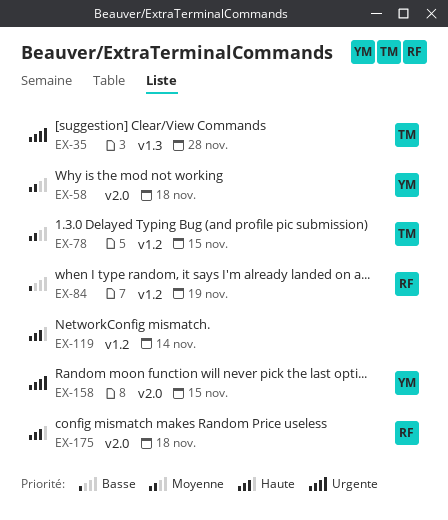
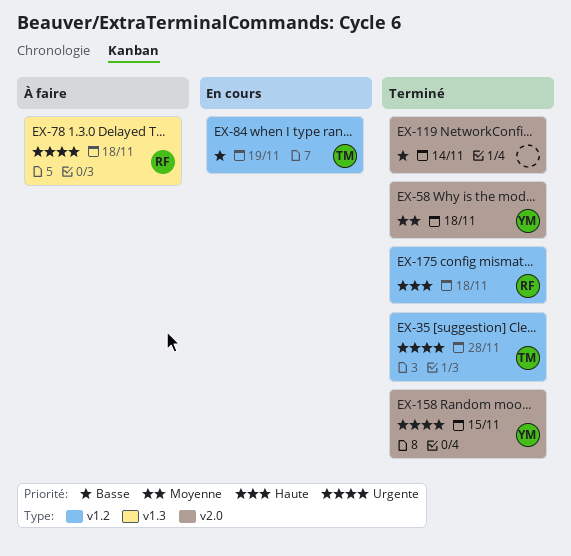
EX-35, label: v1.3 -> v1.2
EX-78, owner: TM -> RF
EX-78, priority: Moyenne -> Urgente
EX-78, label: v1.2 -> v1.3
EX-78, due: Nov 15 -> Nov 18
EX-84, owner: RF -> TM
EX-119, priority: Haute -> Basse
EX-119, label: v1.2 -> v2.0
EX-175, label: v2.0 -> v1.2

